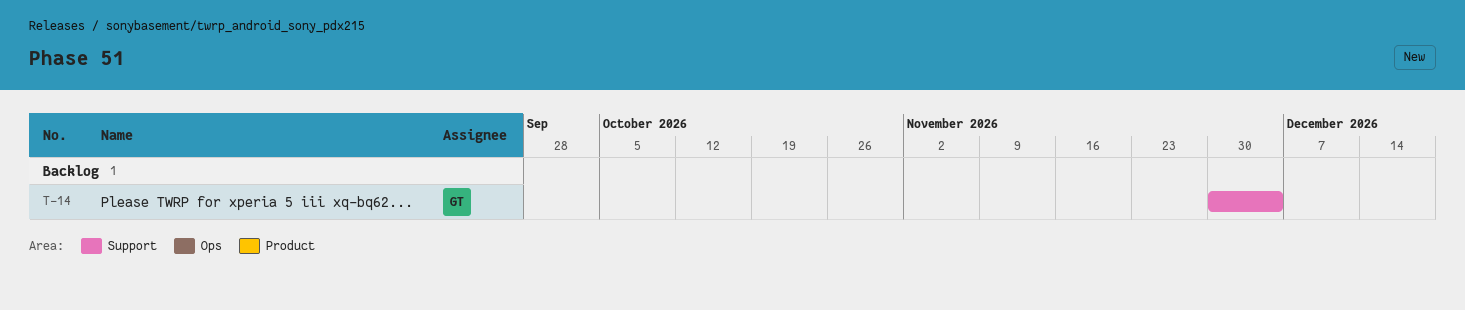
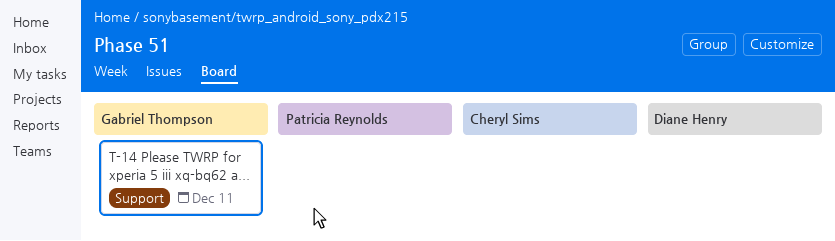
T-14, due: Dec 4 -> Dec 11

